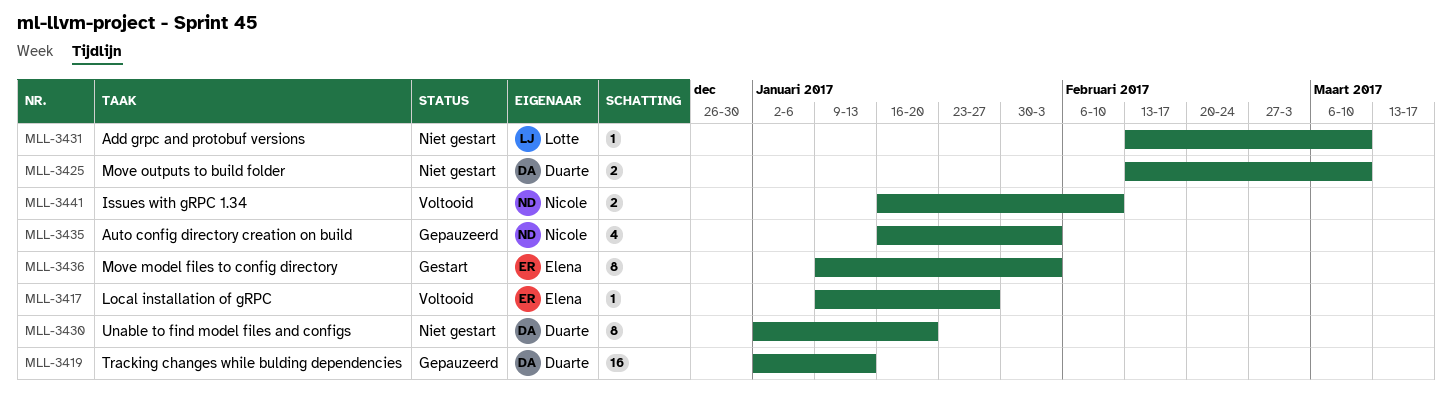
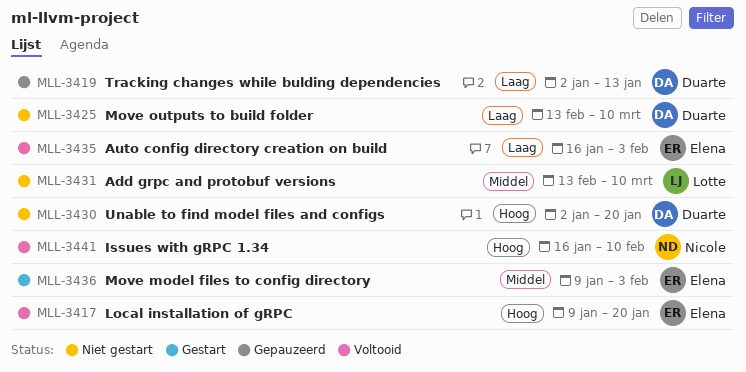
MLL-3417, due: Jan 27 -> Jan 20
MLL-3435, status: Gepauzeerd -> Voltooid
MLL-3435, owner: Nicole -> Elena

